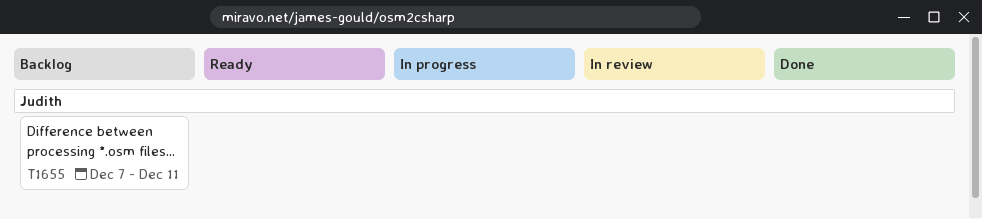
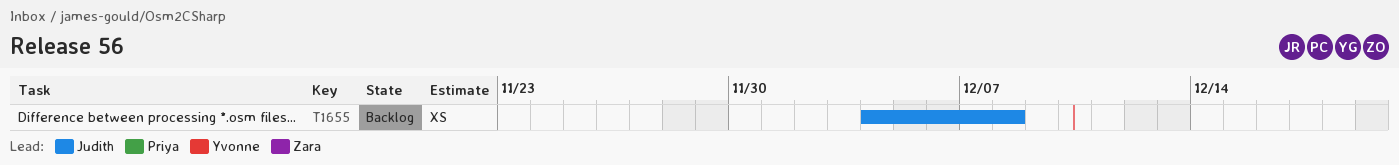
T1655, start: Dec 7 -> Dec 4
T1655, due: Dec 11 -> Dec 8

